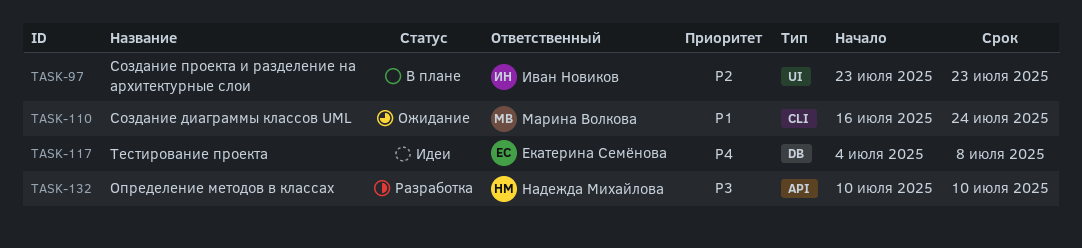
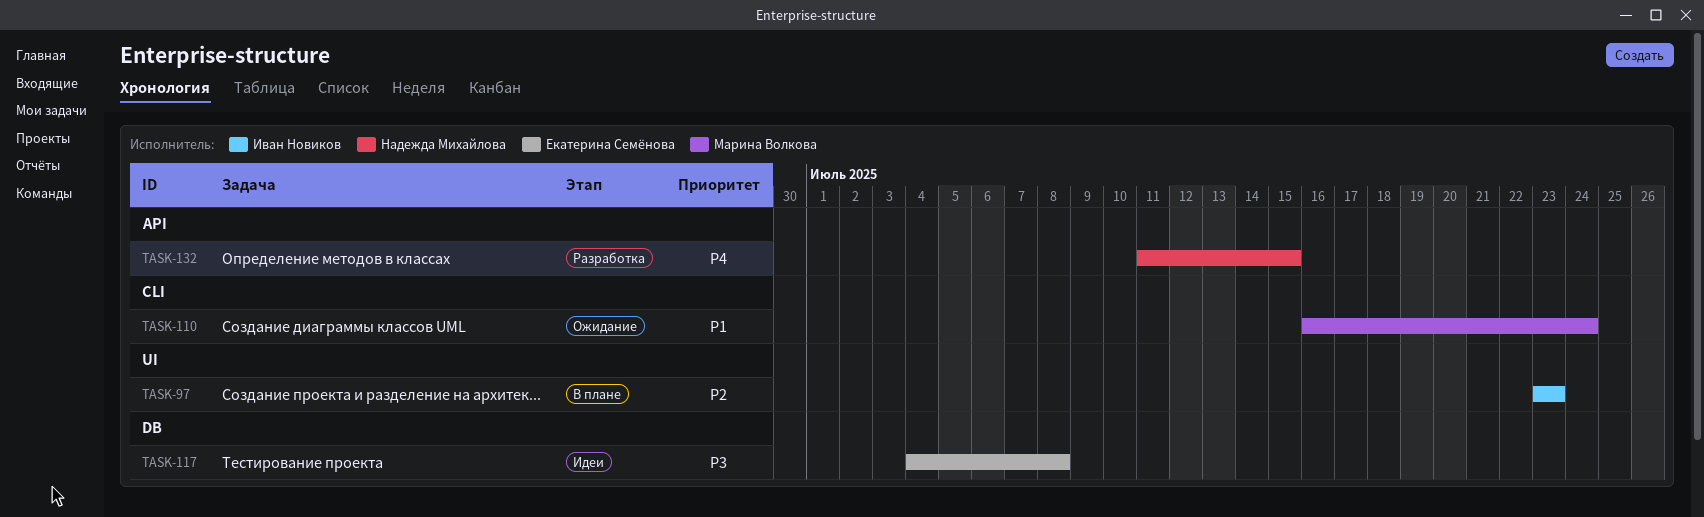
TASK-117, priority: P4 -> P3
TASK-132, priority: P3 -> P4
TASK-132, start: Jul 10 -> Jul 11
TASK-132, due: Jul 10 -> Jul 15

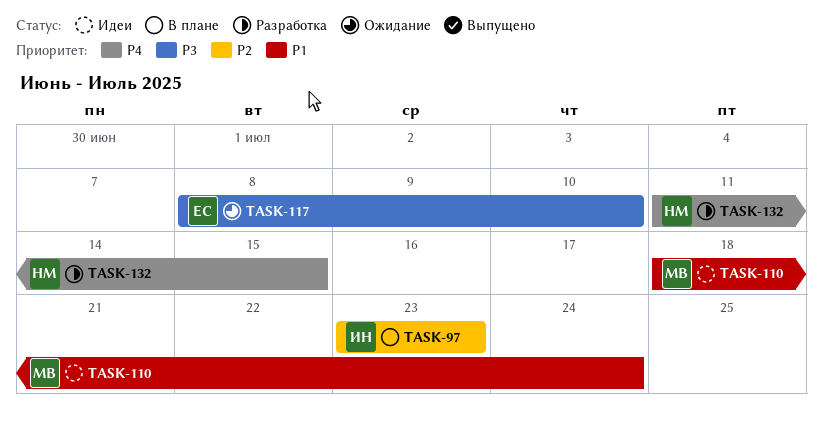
TASK-110, status: Ожидание -> Идеи
TASK-110, start: Jul 16 -> Jul 18
TASK-117, status: Идеи -> Ожидание
TASK-117, start: Jul 4 -> Jul 8
TASK-117, due: Jul 8 -> Jul 10

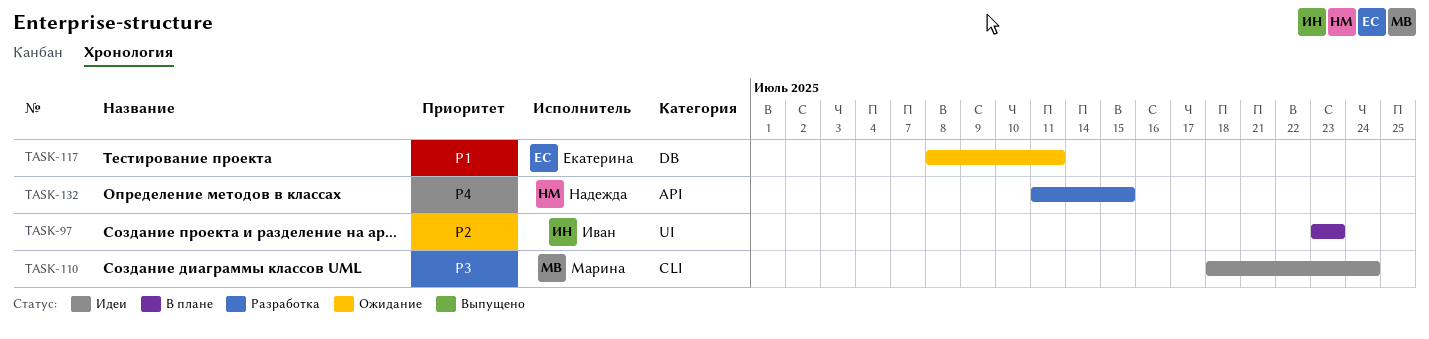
TASK-110, priority: P1 -> P3
TASK-117, priority: P3 -> P1
TASK-117, due: Jul 10 -> Jul 11

